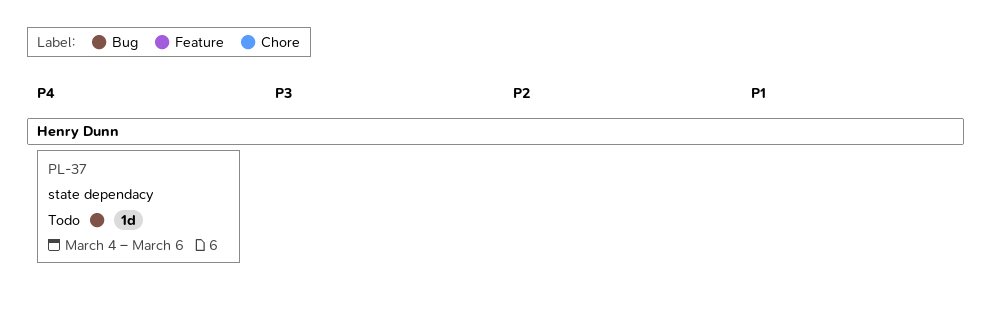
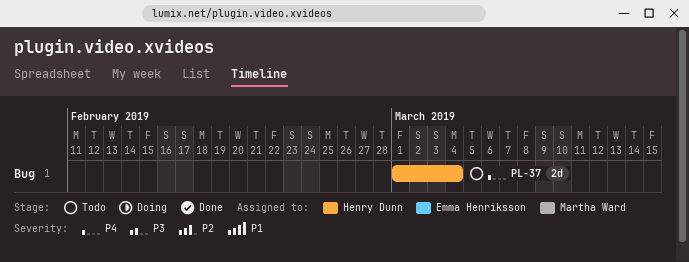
PL-37, estimate: 1d -> 2d
PL-37, start: Mar 4 -> Mar 1
PL-37, due: Mar 6 -> Mar 4

